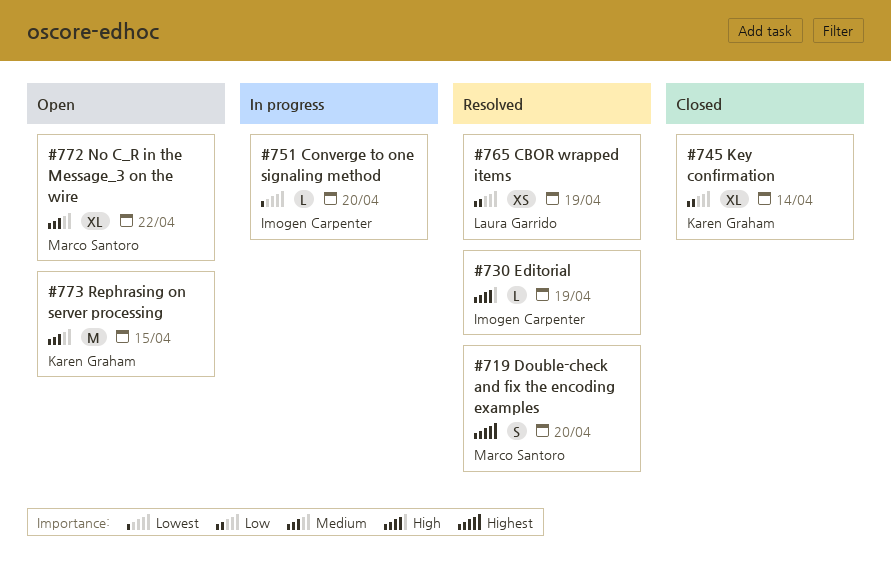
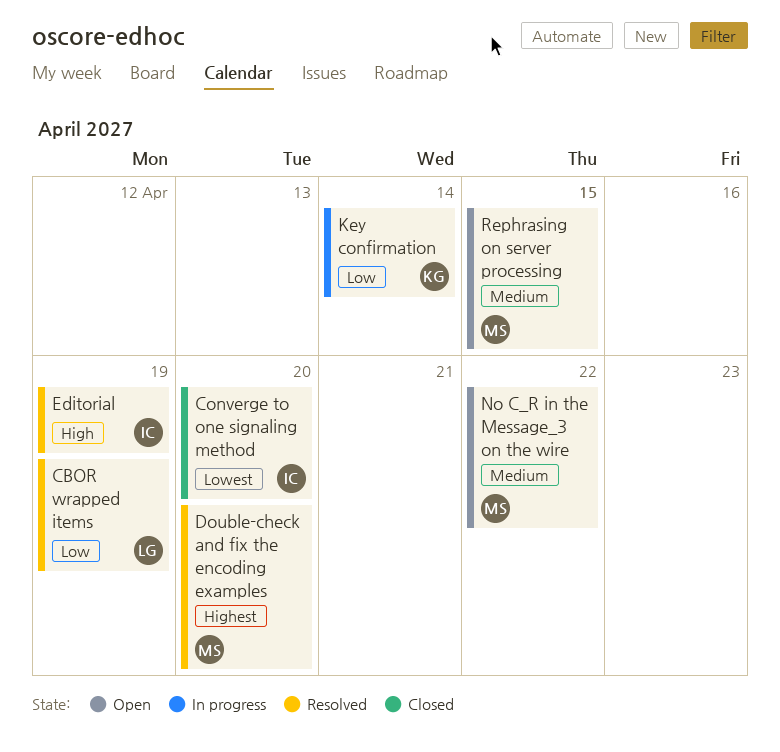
Converge to one signaling method, status: In progress -> Closed
Key confirmation, status: Closed -> In progress
Rephrasing on server processing, owner: Karen Graham -> Marco Santoro

